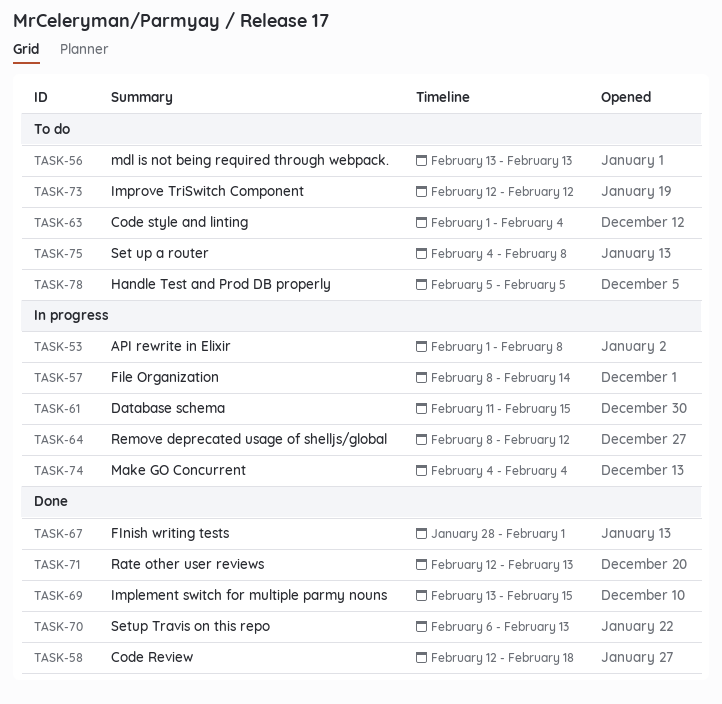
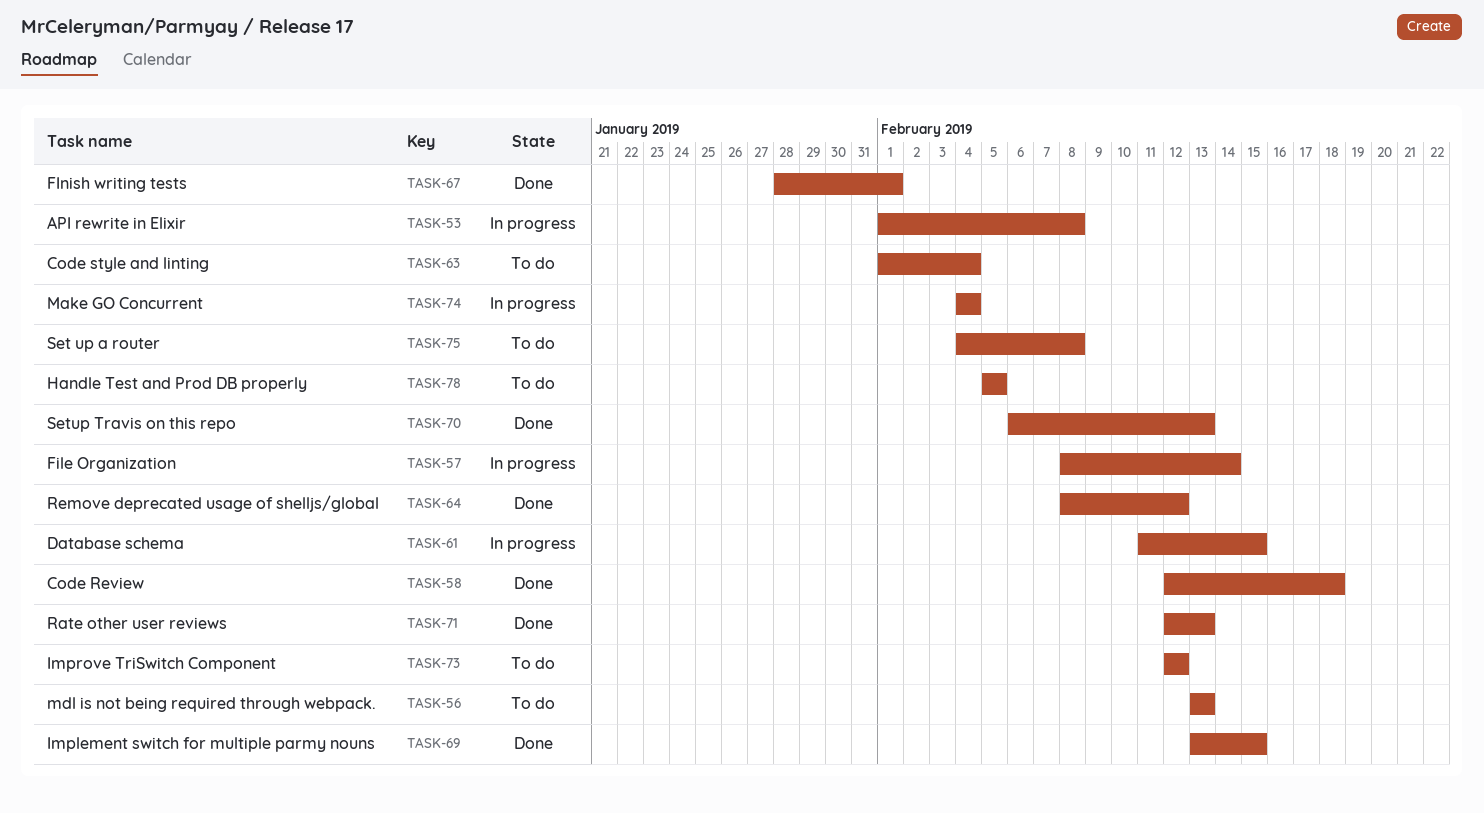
TASK-64, status: In progress -> Done

